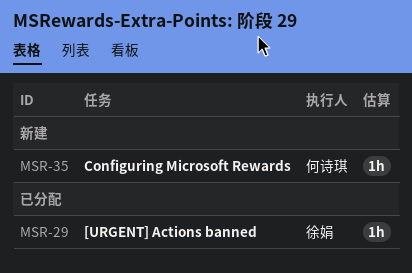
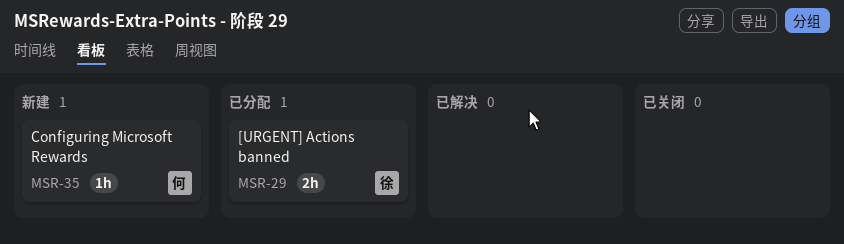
MSR-29, estimate: 1h -> 2h

